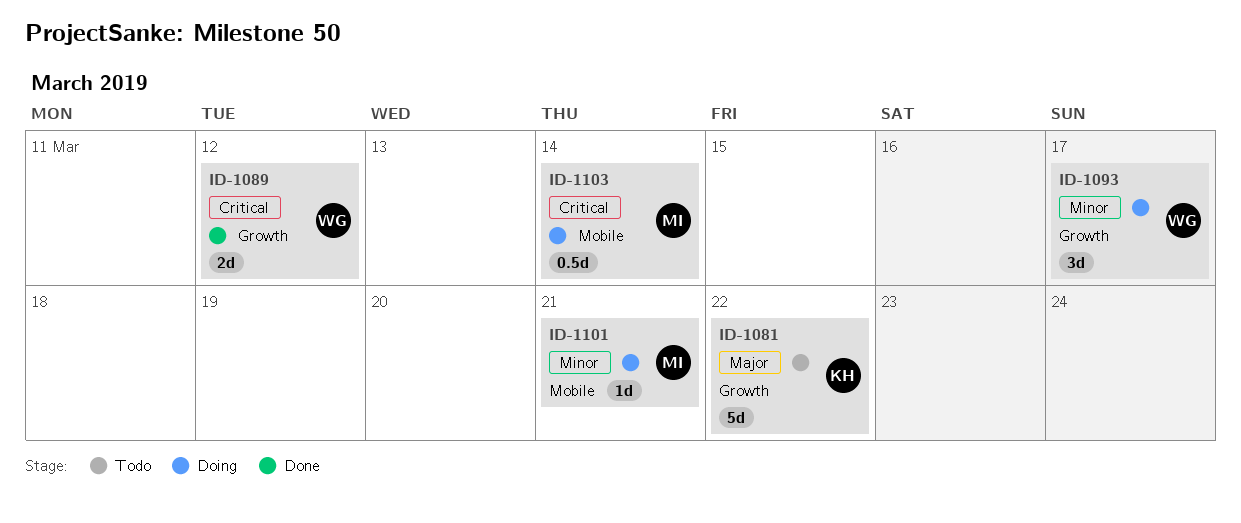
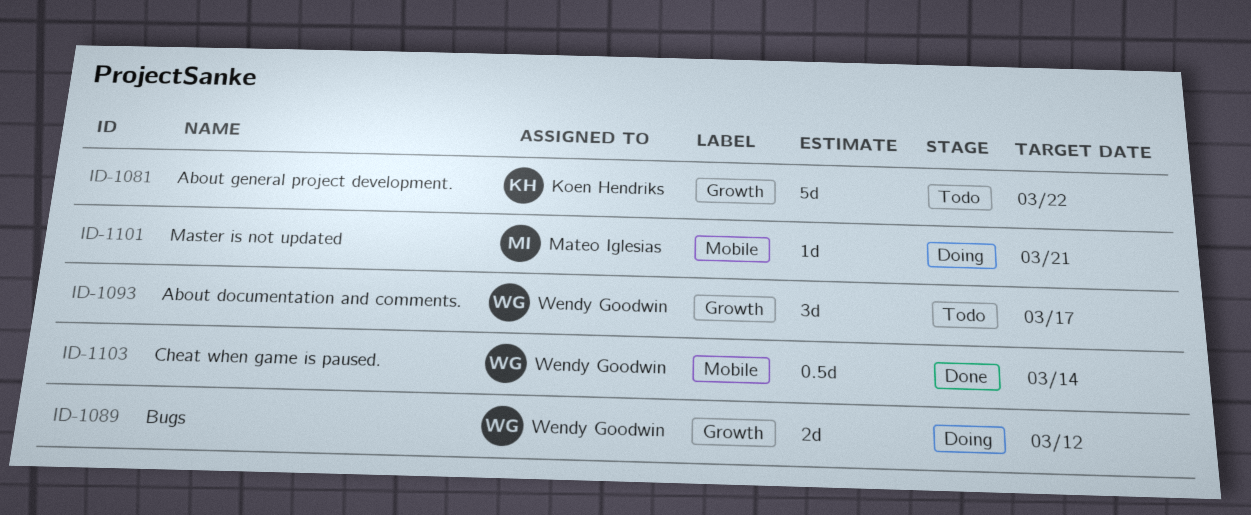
ID-1089, status: Done -> Doing
ID-1093, status: Doing -> Todo
ID-1103, status: Doing -> Done
ID-1103, owner: Mateo Iglesias -> Wendy Goodwin

